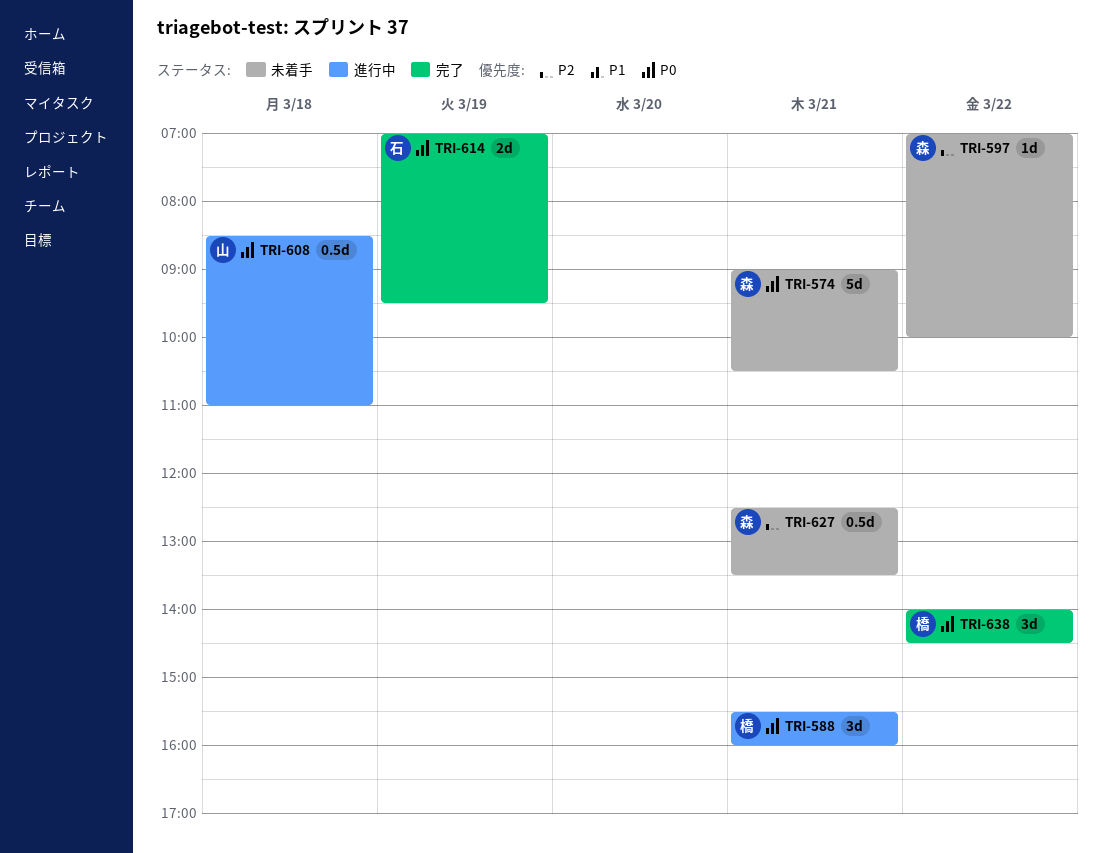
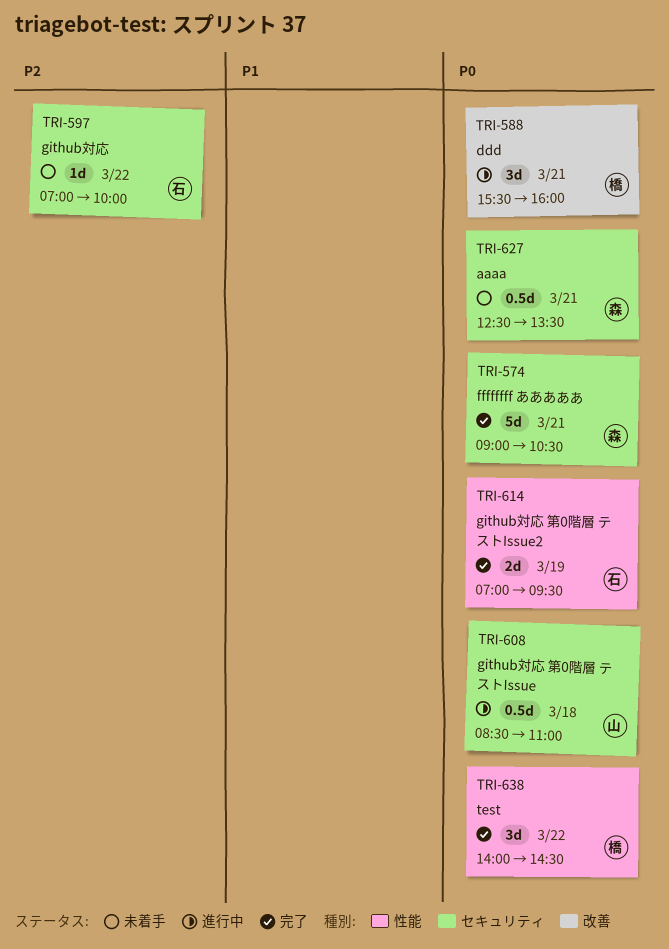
TRI-574, status: 未着手 -> 完了
TRI-597, owner: 森 -> 石
TRI-627, priority: P2 -> P0

